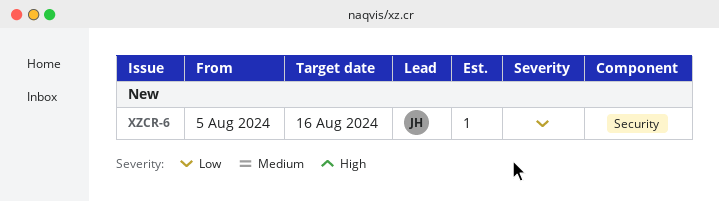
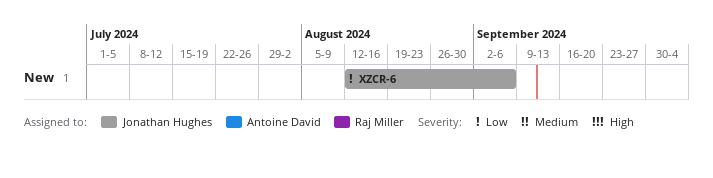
XZCR-6, start: Aug 5 -> Aug 12
XZCR-6, due: Aug 16 -> Sep 6

